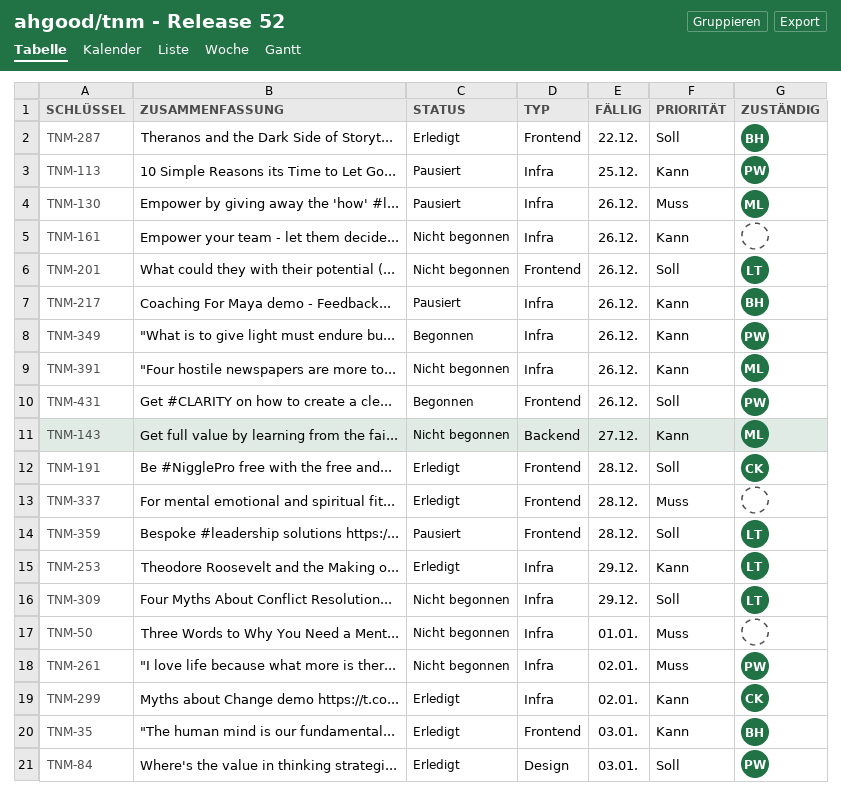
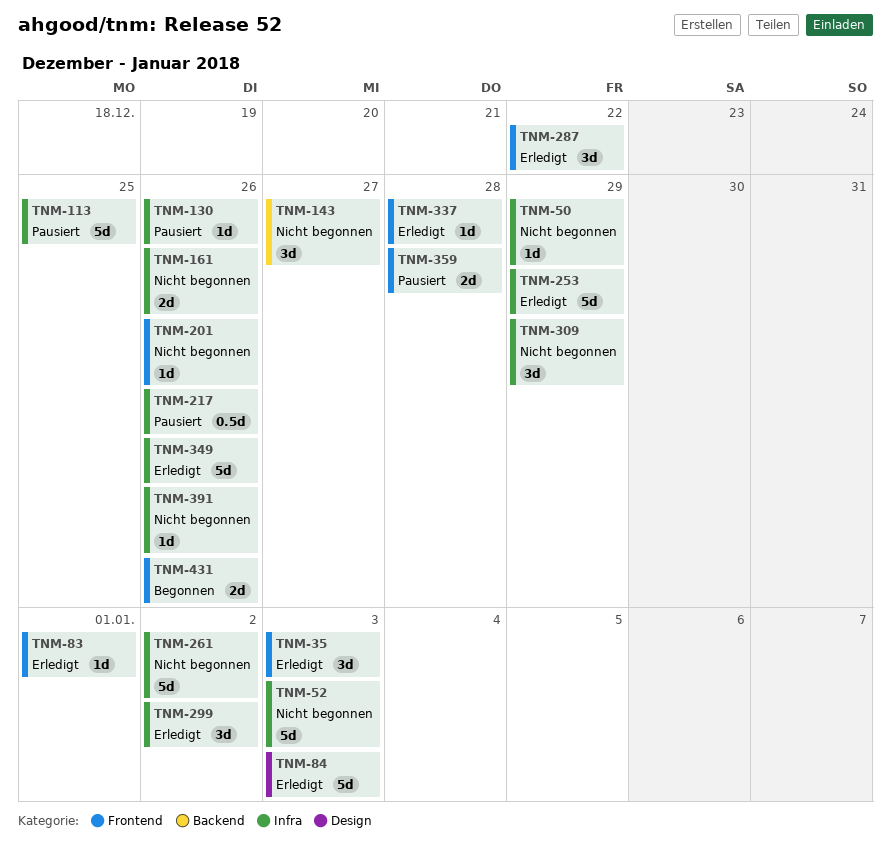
TNM-50, due: Jan 1 -> Dec 29
TNM-52: none -> present
TNM-83: none -> present
TNM-191: present -> none
TNM-349, status: Begonnen -> Erledigt

